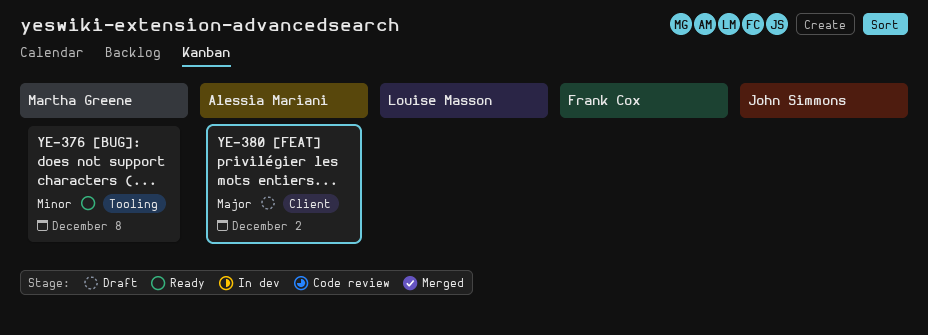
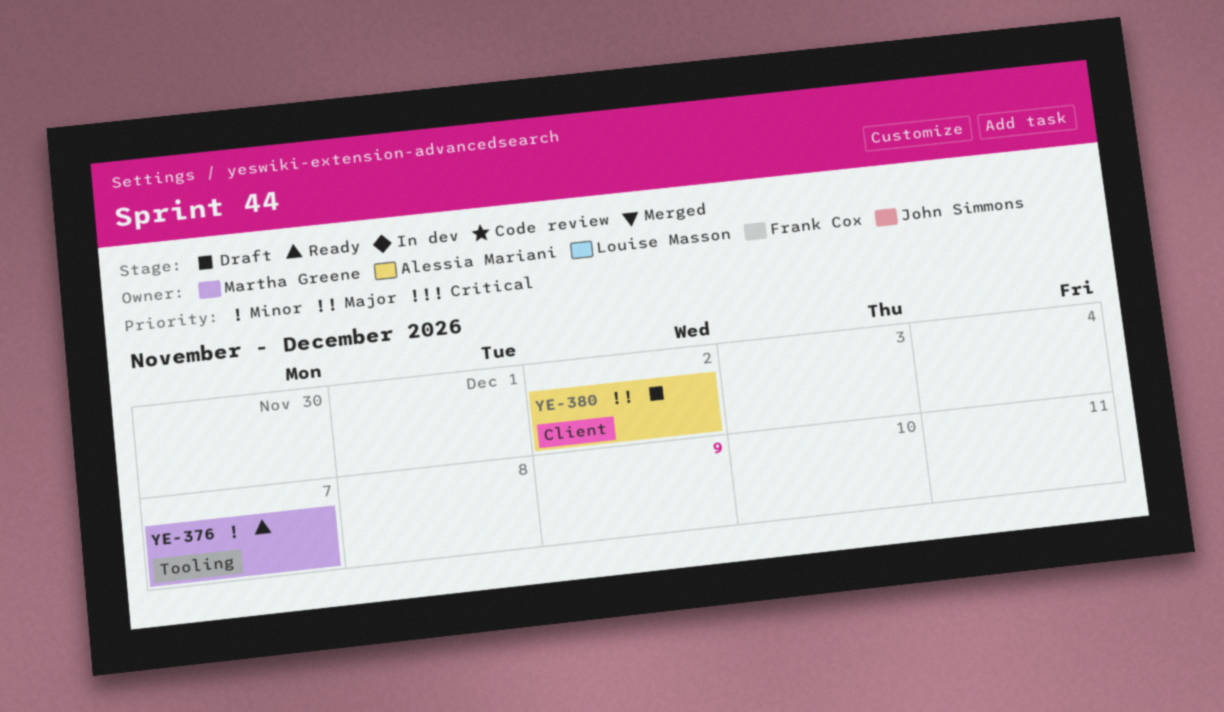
YE-376, due: Dec 8 -> Dec 7

